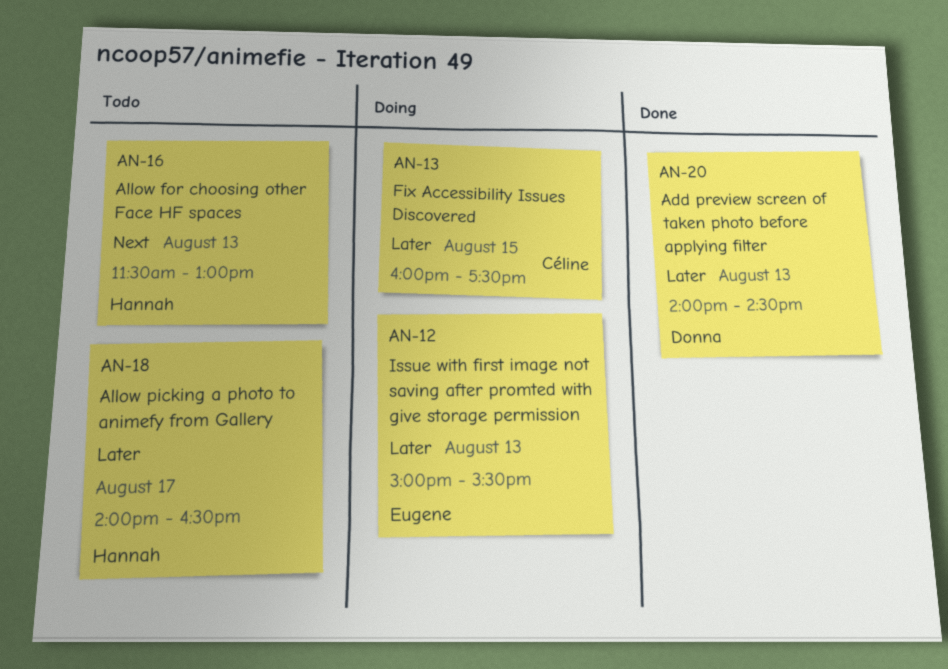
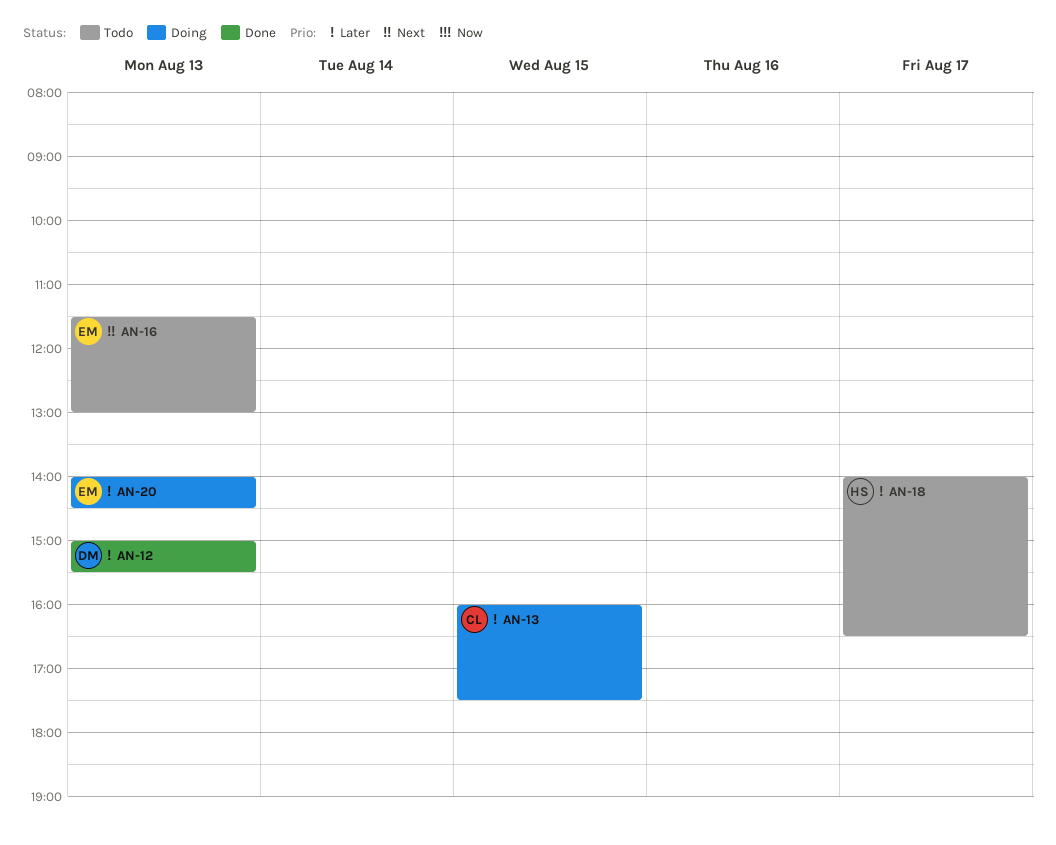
AN-12, status: Doing -> Done
AN-12, owner: Eugene -> Donna
AN-16, owner: Hannah -> Eugene
AN-20, status: Done -> Doing
AN-20, owner: Donna -> Eugene

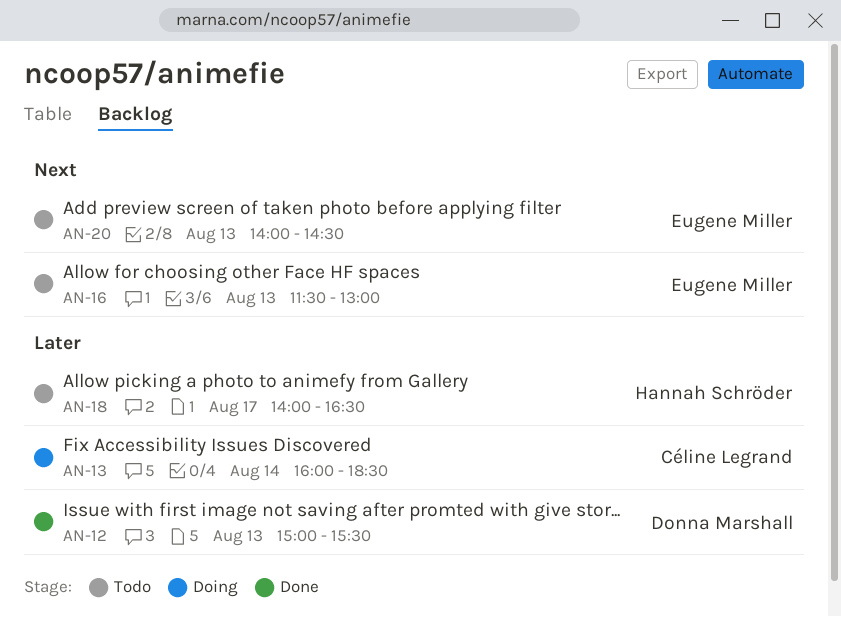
AN-13, day: Aug 15 -> Aug 14
AN-13, ends: 17:30 -> 18:30
AN-20, status: Doing -> Todo
AN-20, priority: Later -> Next

